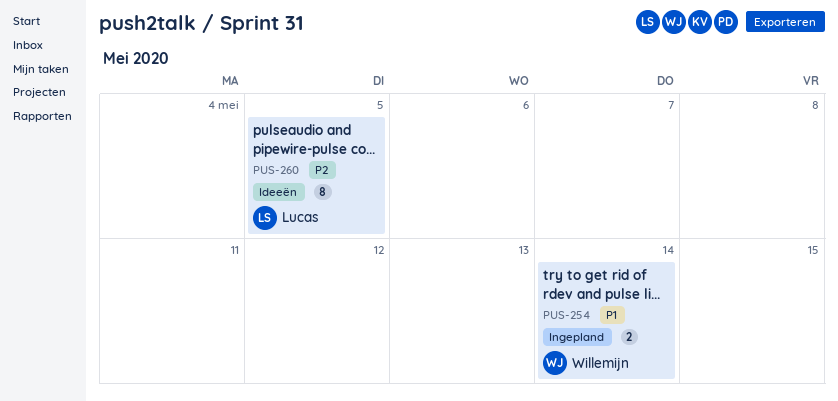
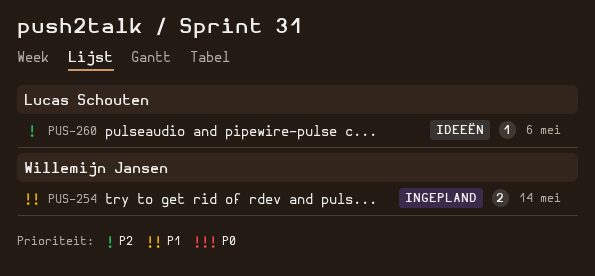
PUS-260, estimate: 8 -> 1
PUS-260, due: May 5 -> May 6

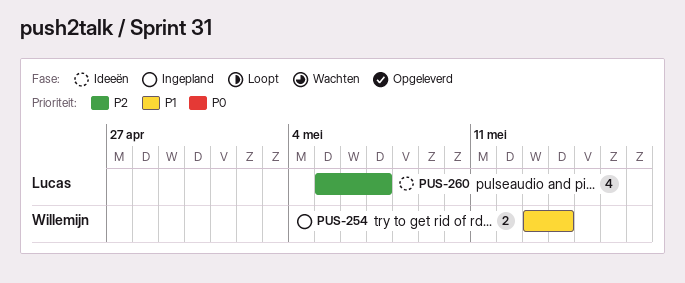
PUS-260, estimate: 1 -> 4
PUS-260, due: May 6 -> May 7

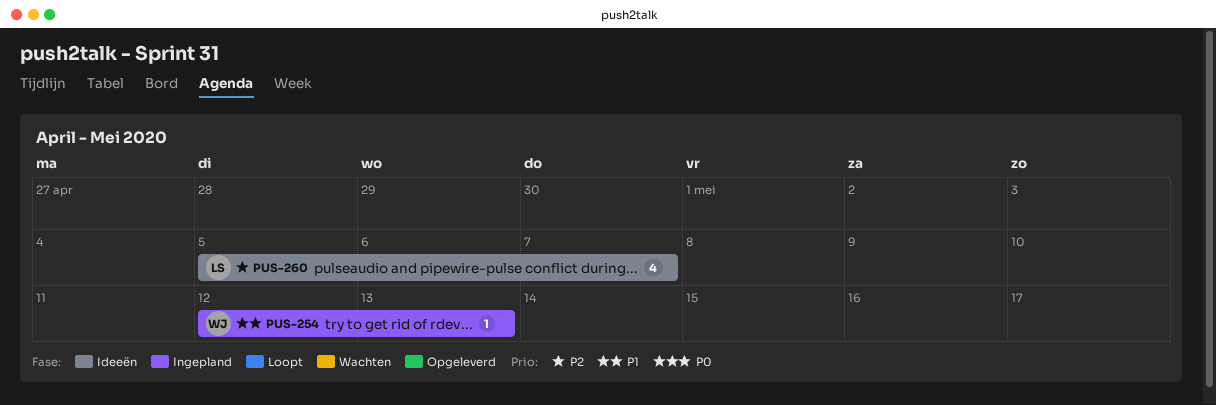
PUS-254, estimate: 2 -> 1
PUS-254, start: May 13 -> May 12
PUS-254, due: May 14 -> May 13

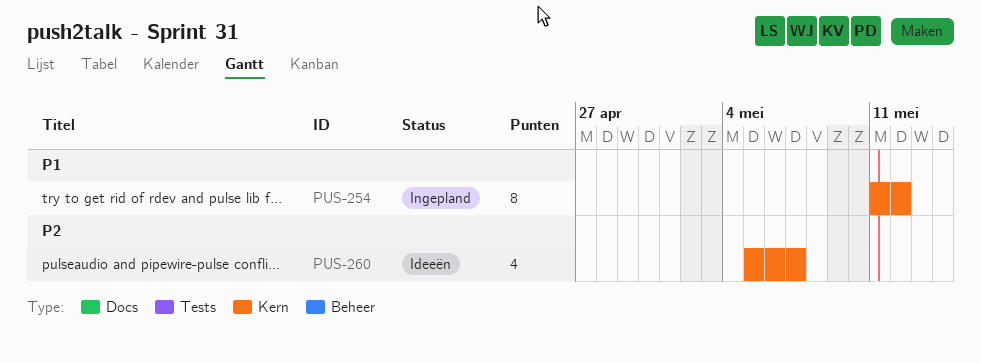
PUS-254, estimate: 1 -> 8
PUS-254, start: May 12 -> May 11
PUS-254, due: May 13 -> May 12

